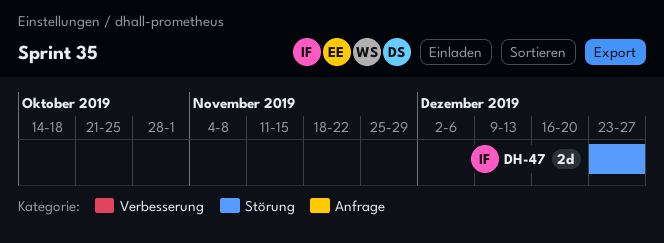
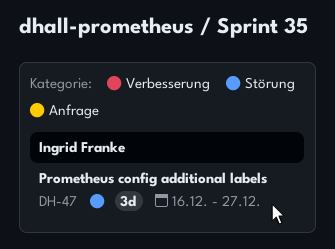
DH-47, estimate: 2d -> 3d
DH-47, start: Dec 23 -> Dec 16

